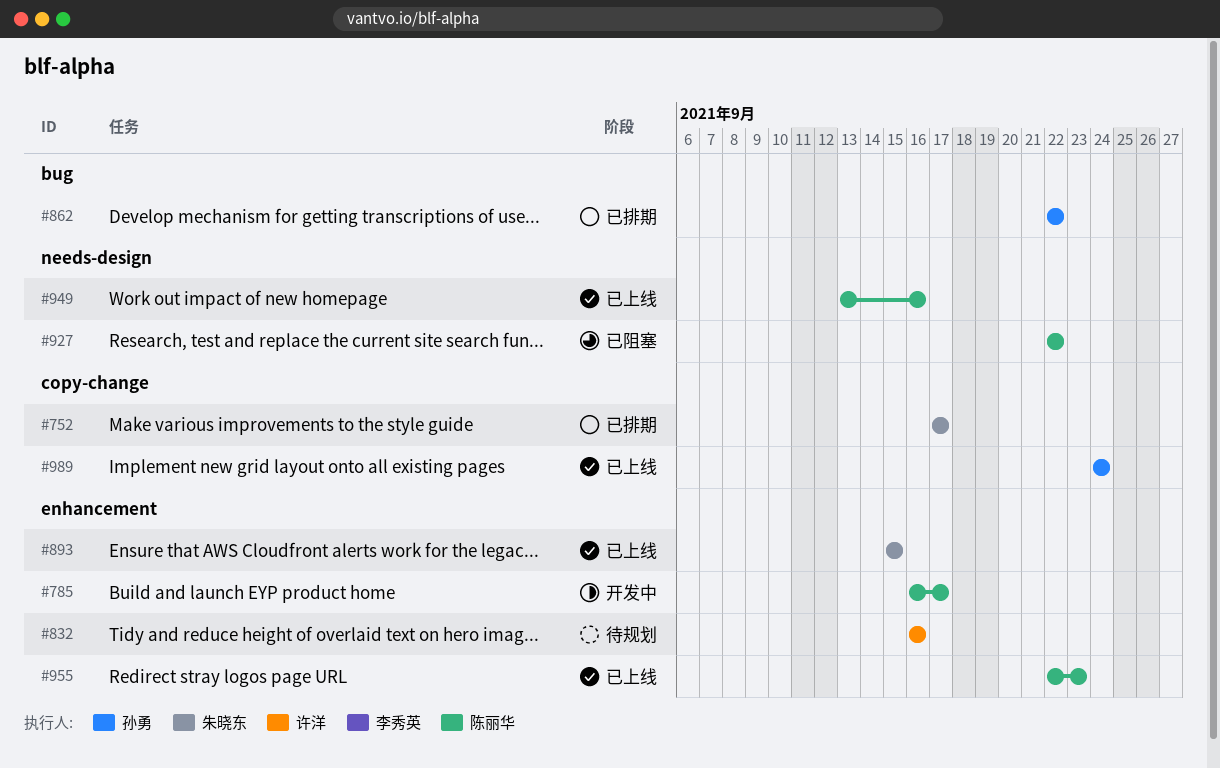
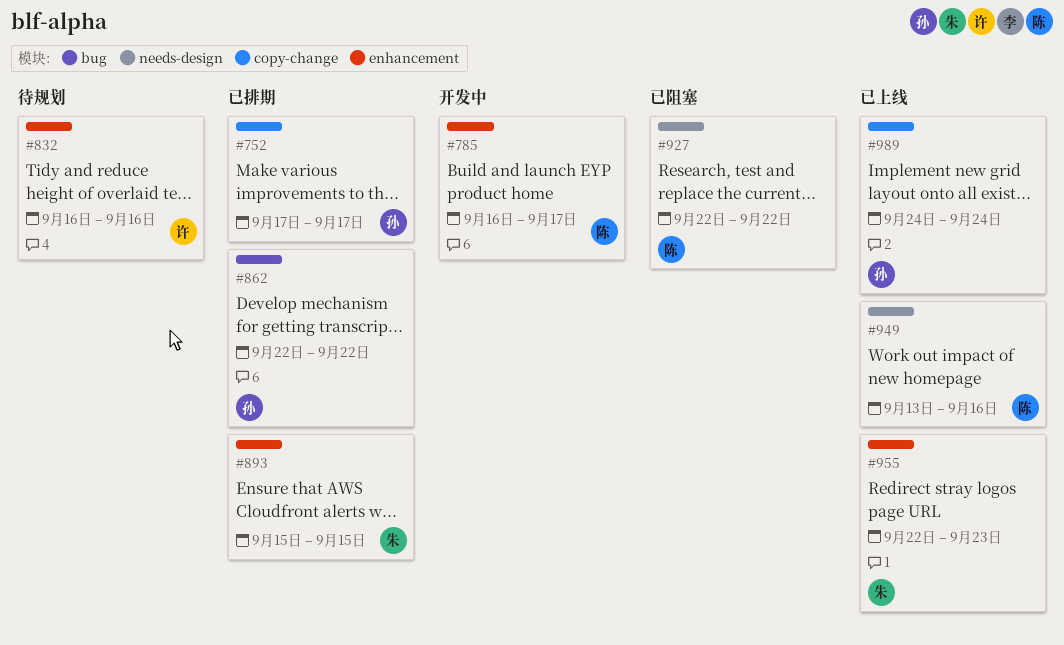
#752, owner: 朱晓东 -> 孙勇
#893, status: 已上线 -> 已排期
#955, owner: 陈丽华 -> 朱晓东

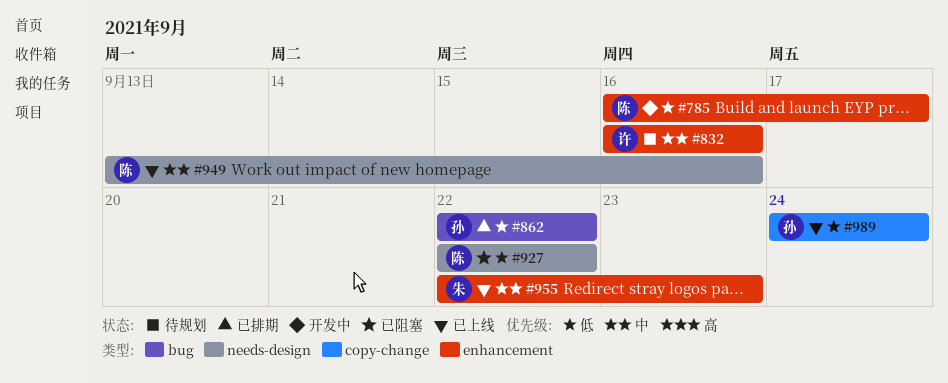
#752: present -> none
#893: present -> none

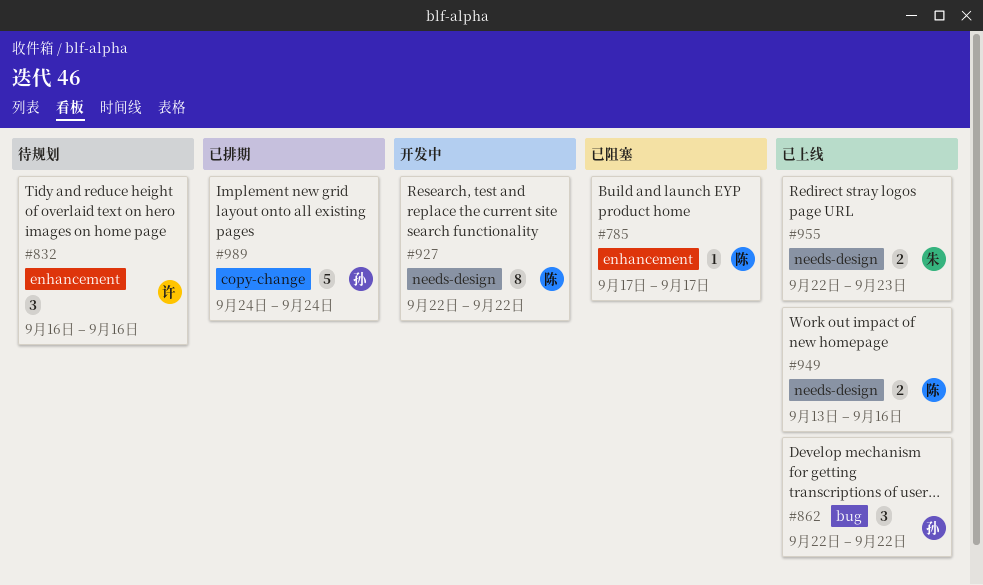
#785, status: 开发中 -> 已阻塞
#785, start: Sep 16 -> Sep 17
#862, status: 已排期 -> 已上线
#927, status: 已阻塞 -> 开发中
#955, label: enhancement -> needs-design
#989, status: 已上线 -> 已排期

